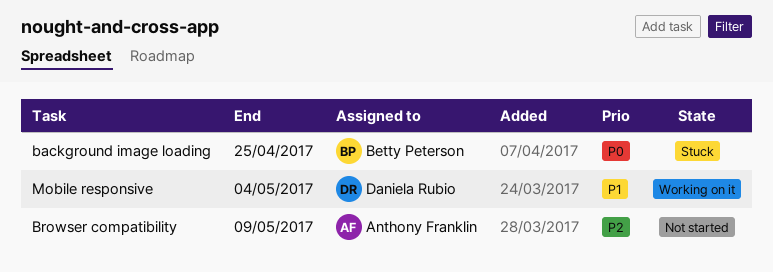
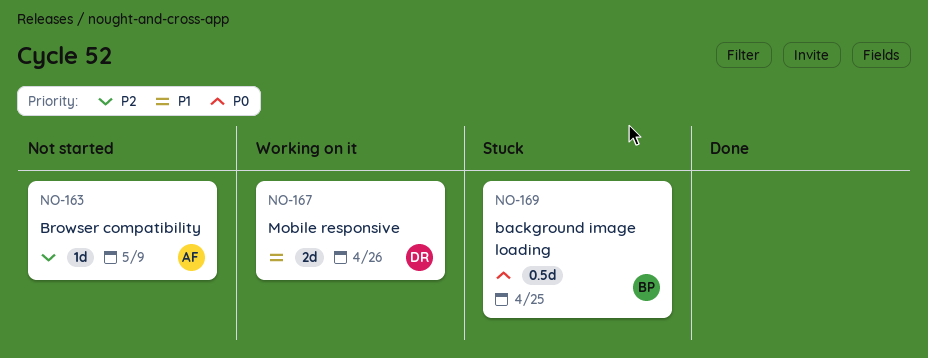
Mobile responsive, due: May 4 -> Apr 26

